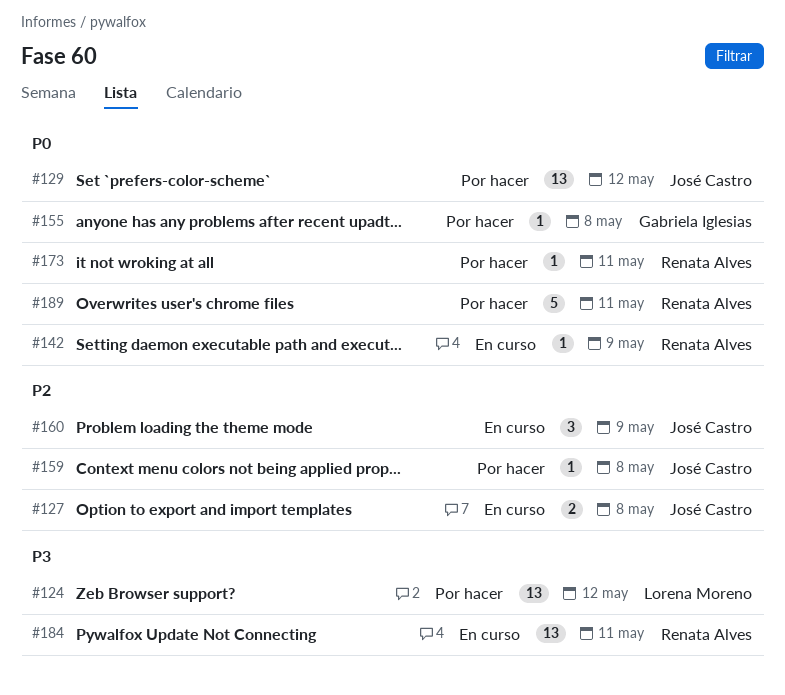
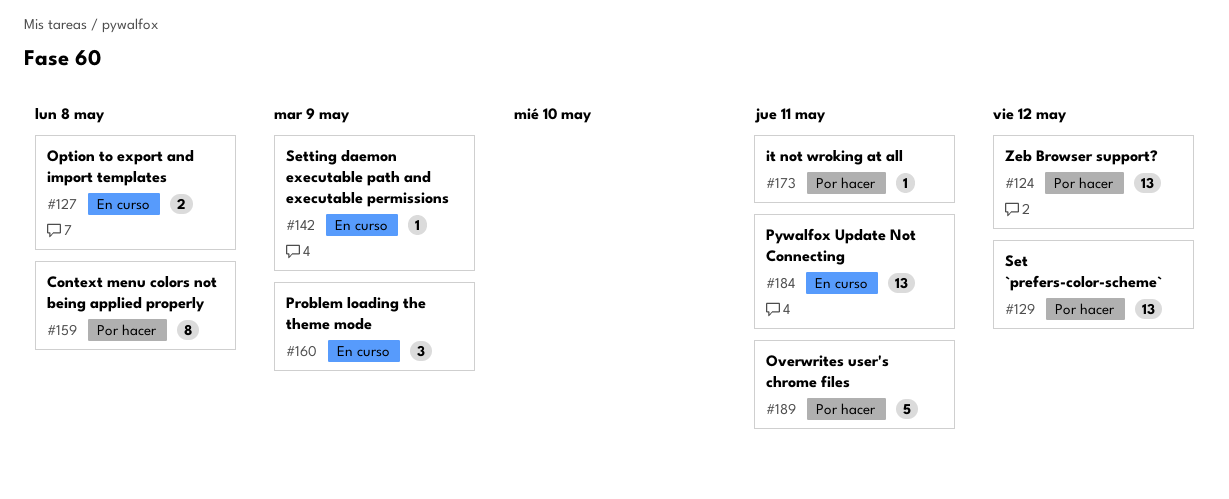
#155: present -> none
#159, estimate: 1 -> 8

